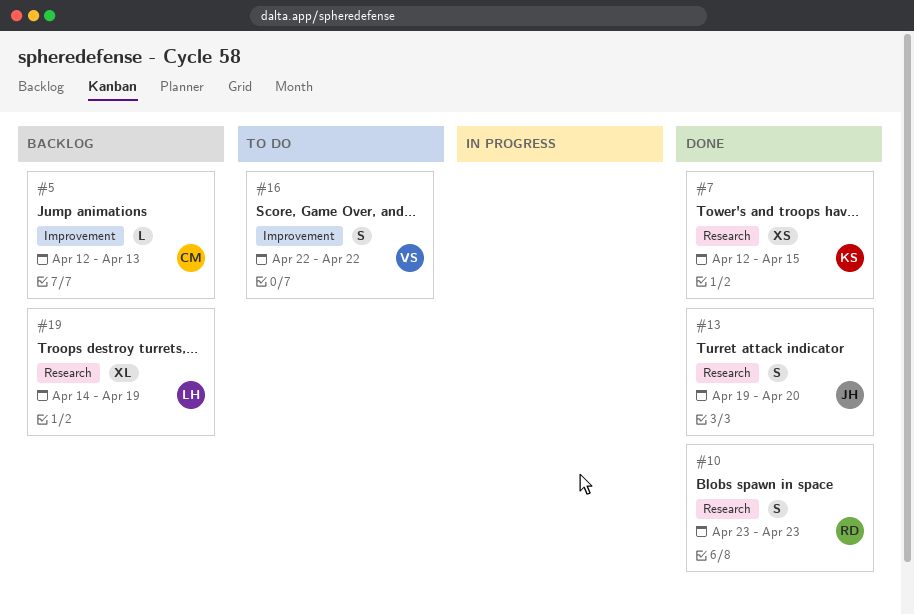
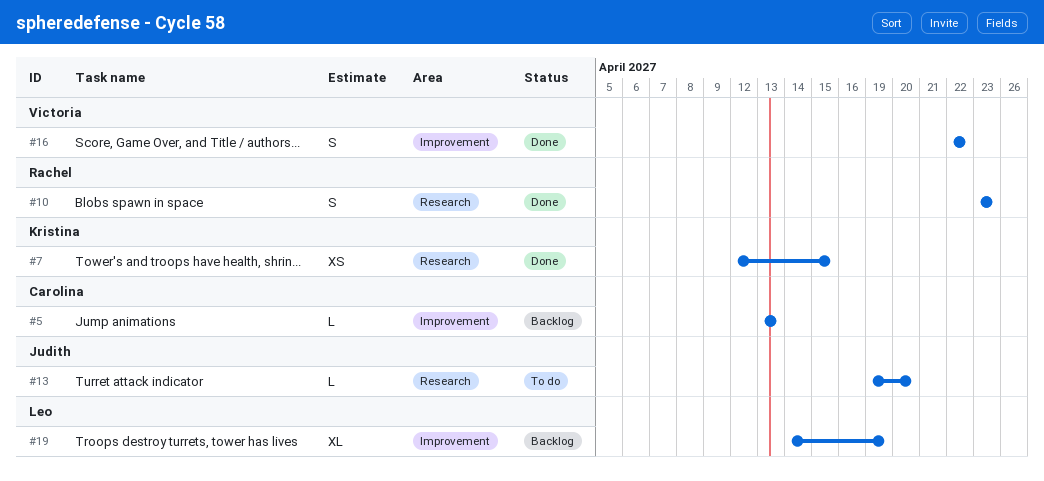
#5, start: Apr 12 -> Apr 13
#13, status: Done -> To do
#13, estimate: S -> L
#16, status: To do -> Done
#19, label: Research -> Improvement

